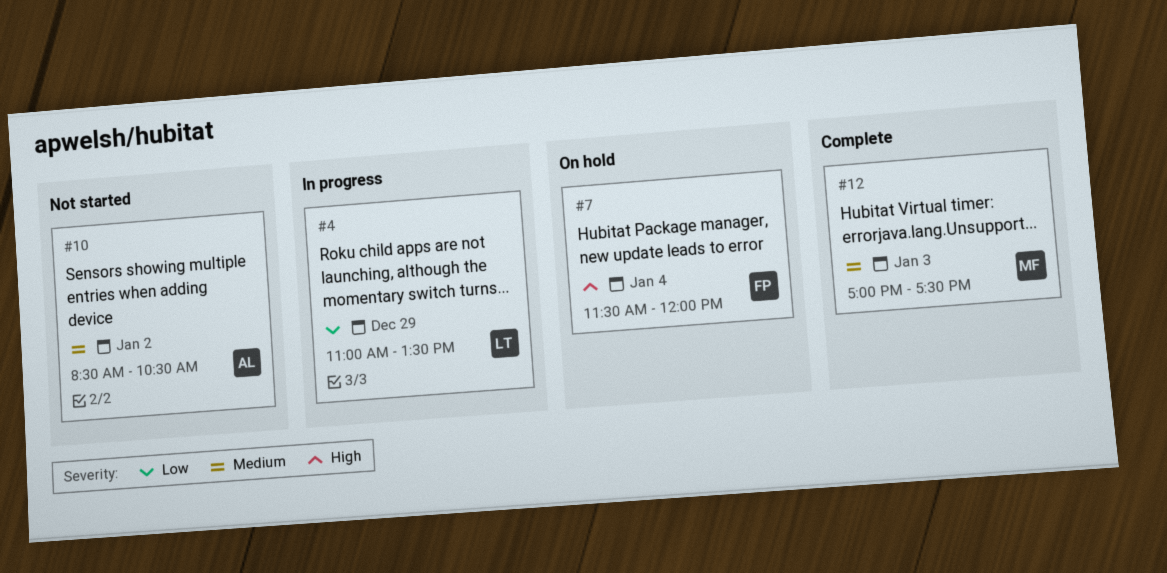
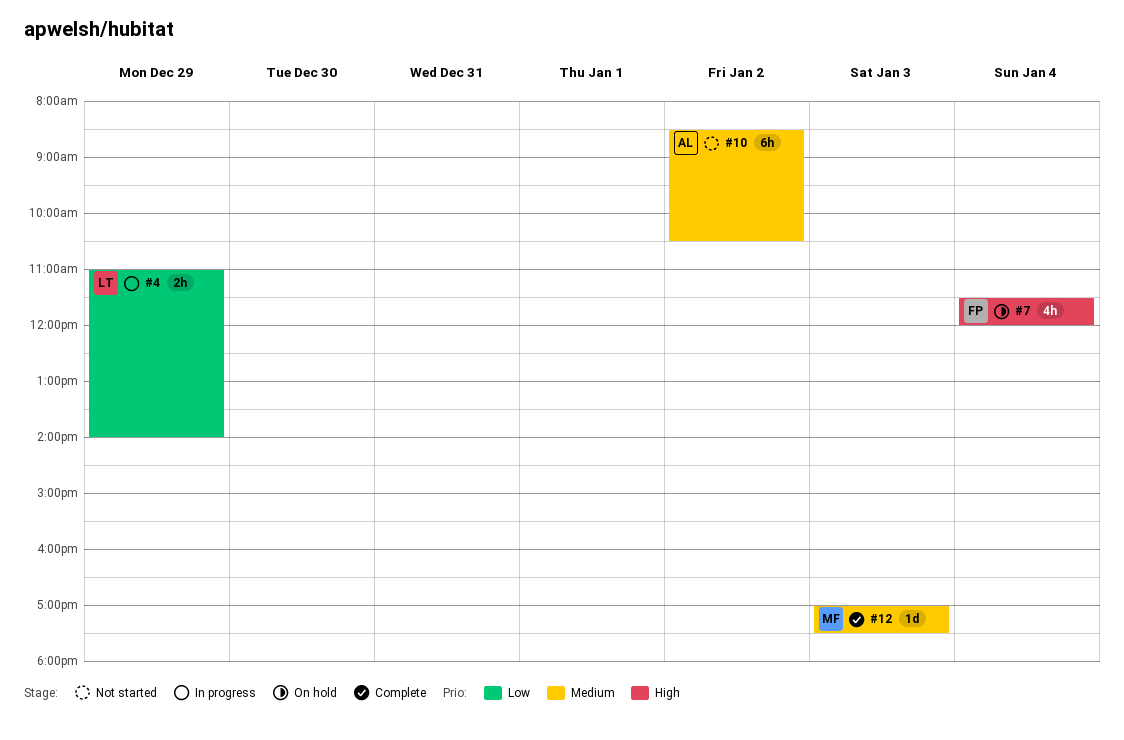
#4, ends: 13:30 -> 14:00

